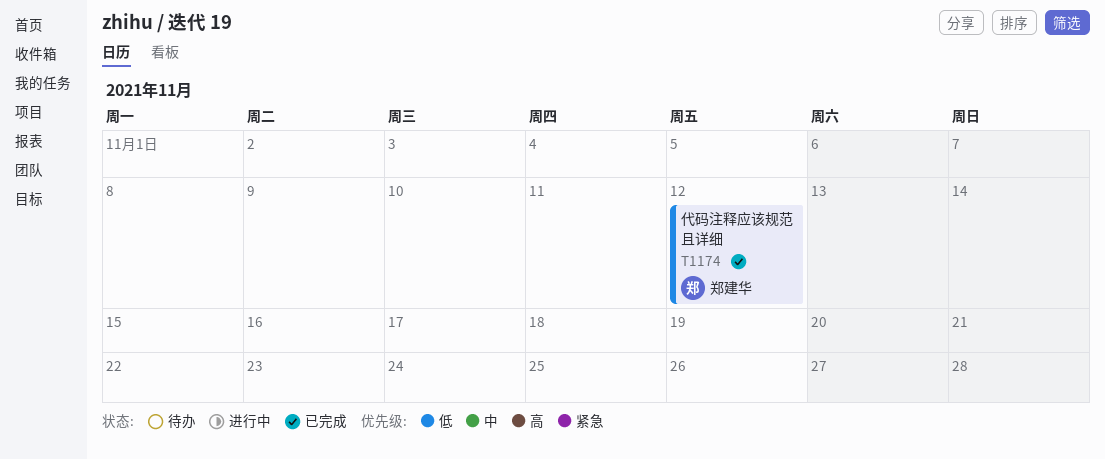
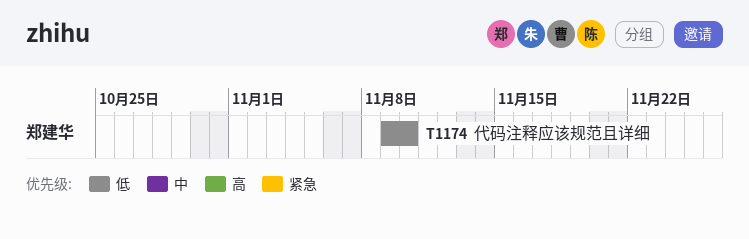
T1174, due: Nov 12 -> Nov 10

